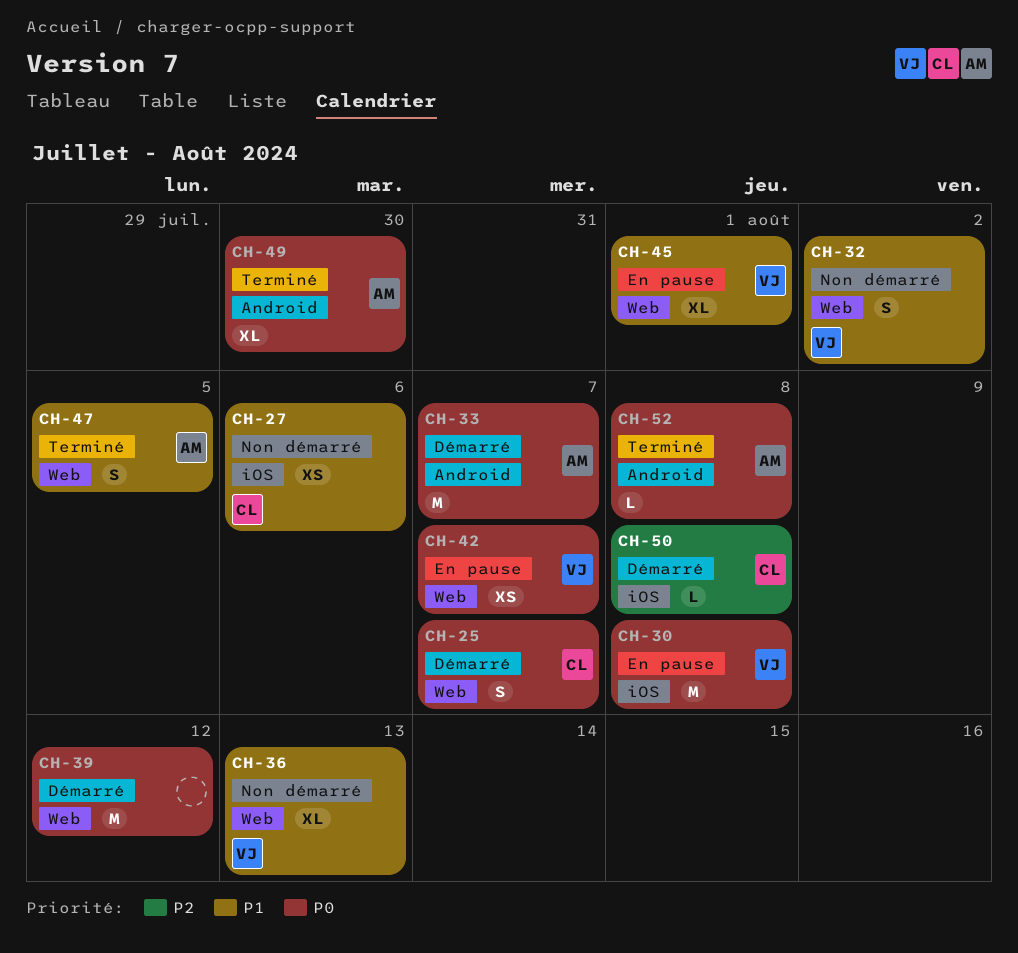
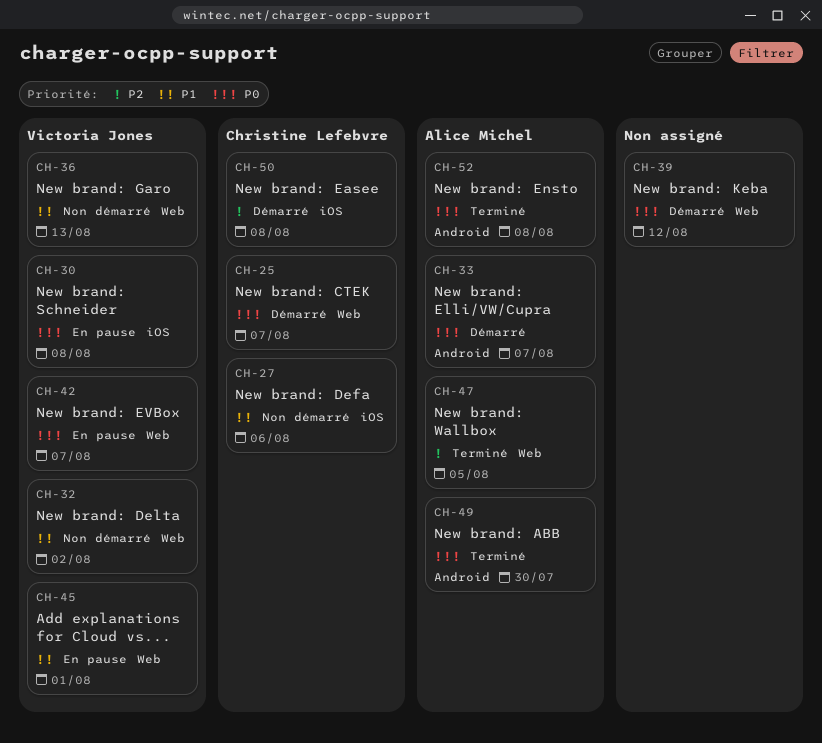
CH-47, priority: P1 -> P2

